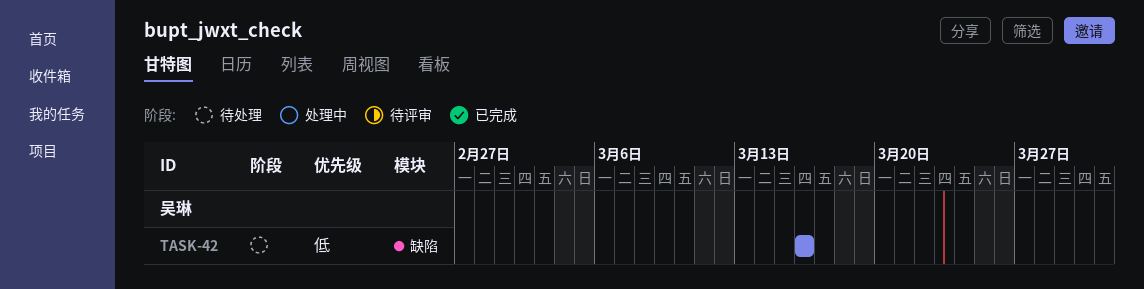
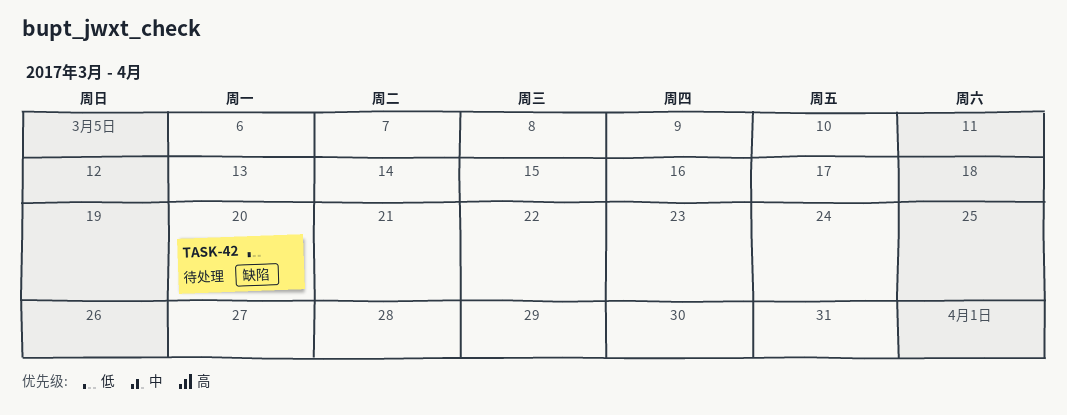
TASK-42, due: Mar 16 -> Mar 20

